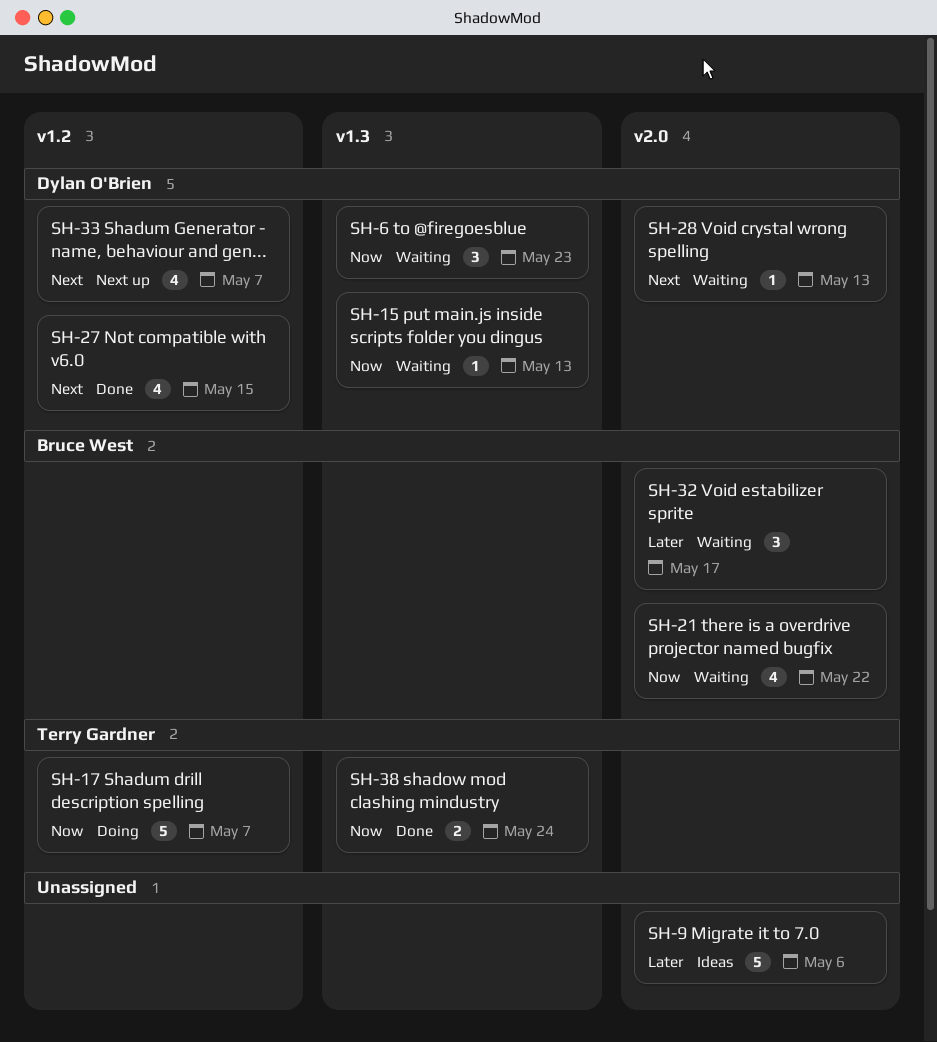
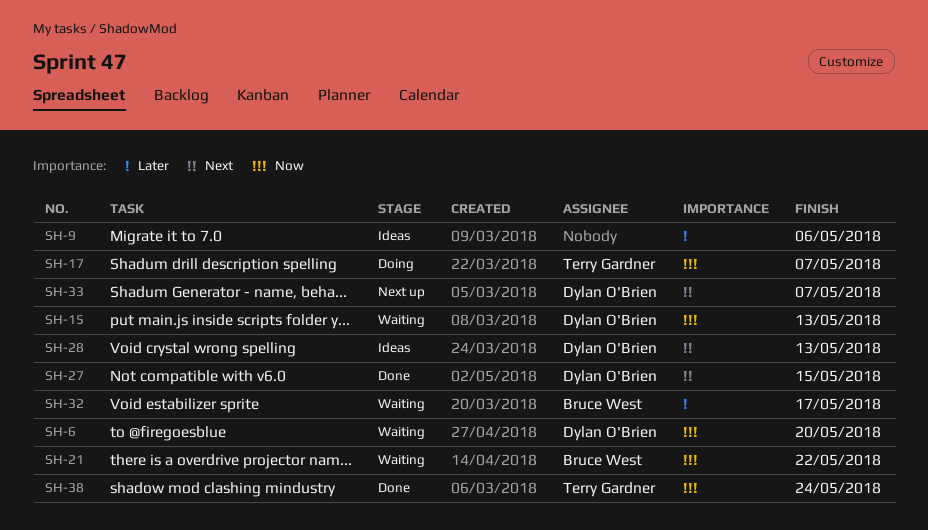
SH-6, due: May 23 -> May 20
SH-28, status: Waiting -> Ideas

